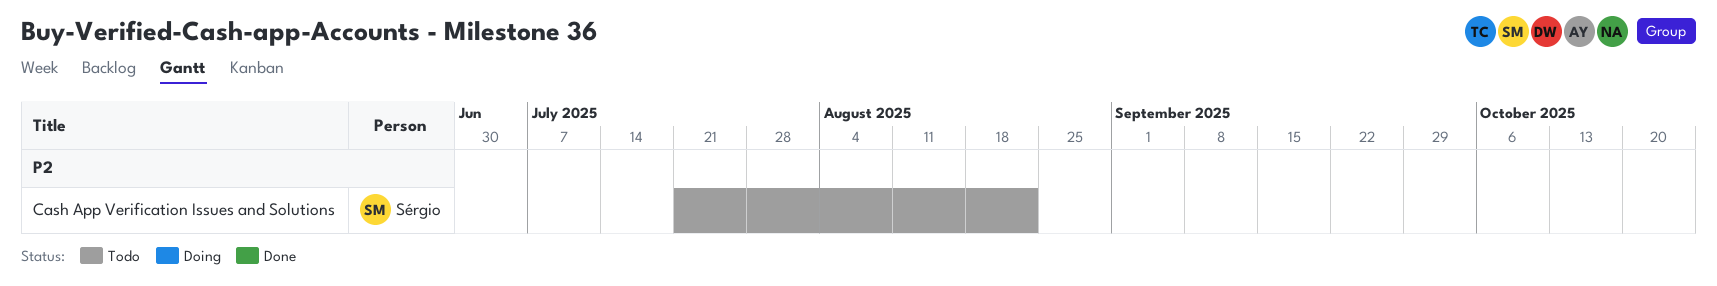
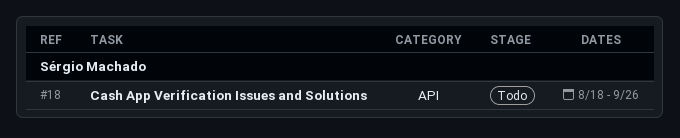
Cash App Verification Issues and Solutions, start: Jul 21 -> Aug 18
Cash App Verification Issues and Solutions, due: Aug 22 -> Sep 26

